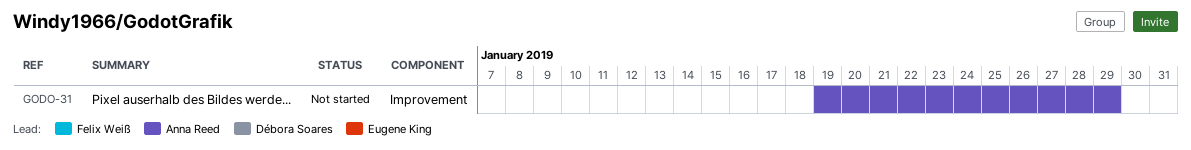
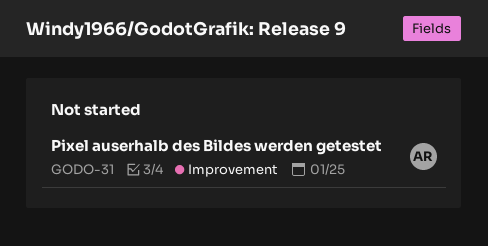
GODO-31, due: Jan 29 -> Jan 25

